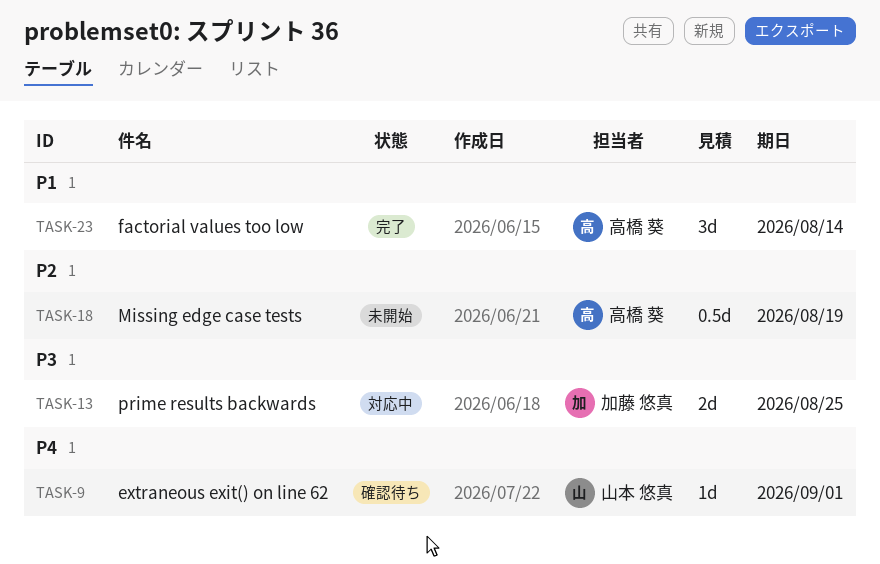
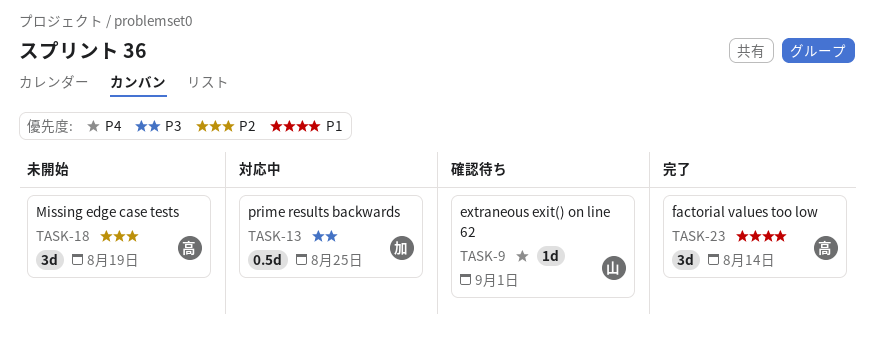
TASK-13, estimate: 2d -> 0.5d
TASK-18, estimate: 0.5d -> 3d

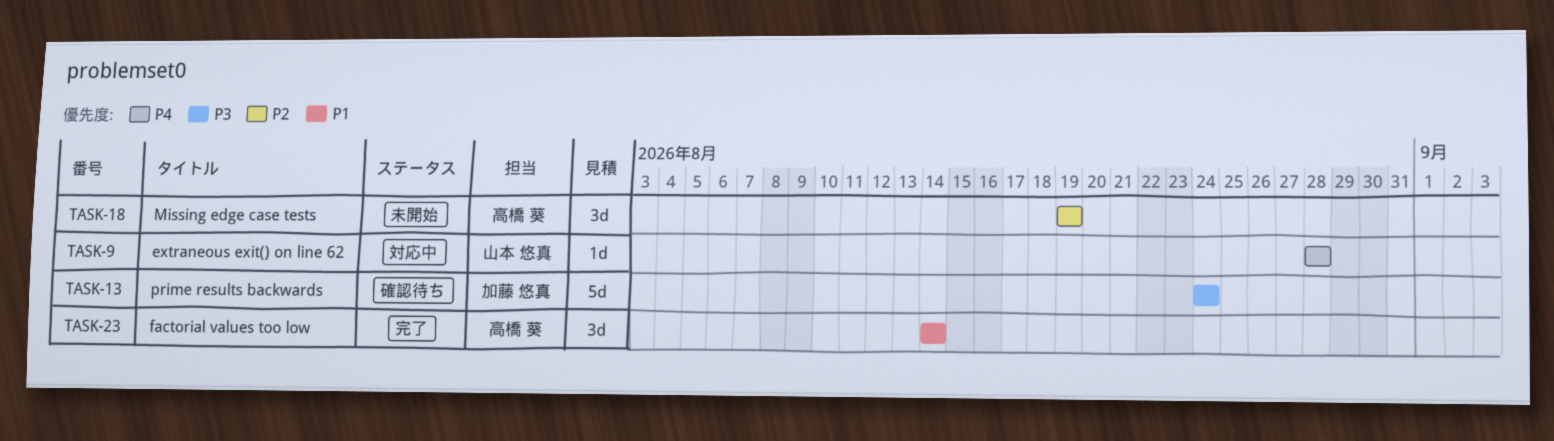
TASK-9, status: 確認待ち -> 対応中
TASK-9, due: Sep 1 -> Aug 28
TASK-13, status: 対応中 -> 確認待ち
TASK-13, estimate: 0.5d -> 5d
TASK-13, due: Aug 25 -> Aug 24

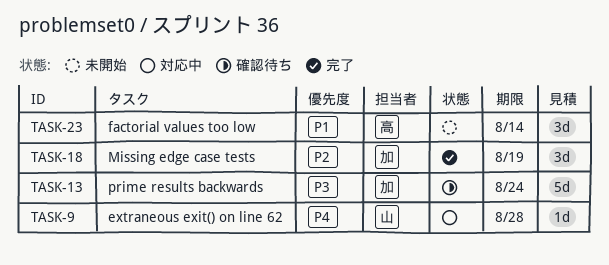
TASK-18, status: 未開始 -> 完了
TASK-18, owner: 高橋 葵 -> 加藤 悠真
TASK-23, status: 完了 -> 未開始

